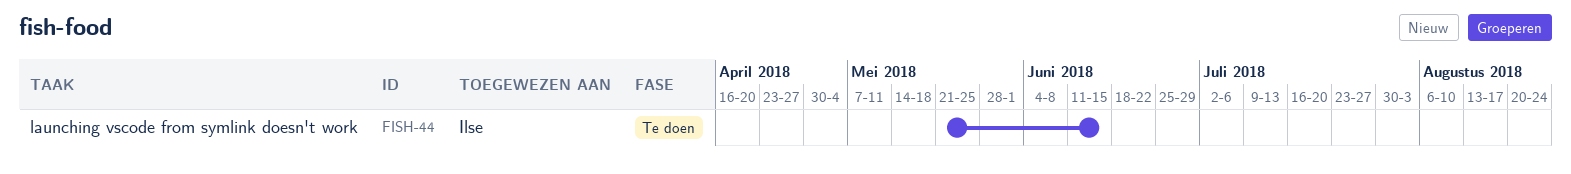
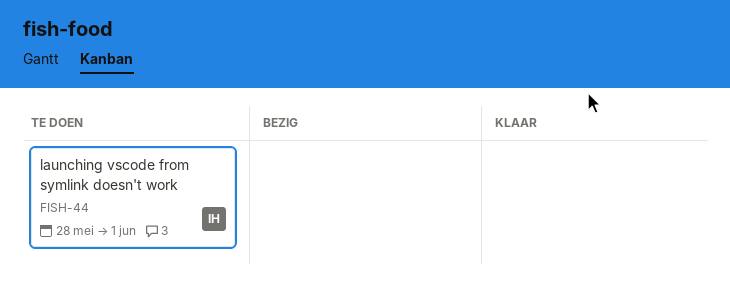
FISH-44, start: May 21 -> May 28
FISH-44, due: Jun 15 -> Jun 1

